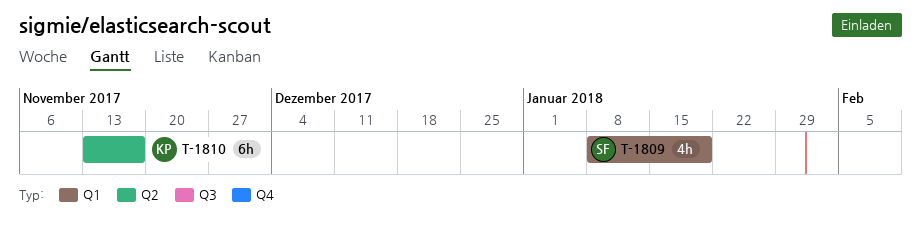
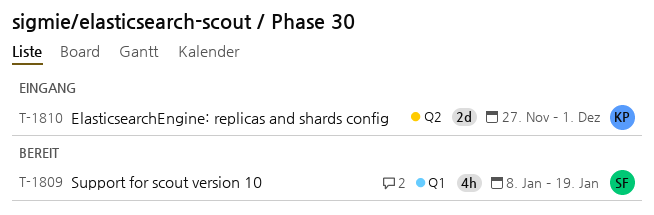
T-1810, estimate: 6h -> 2d
T-1810, start: Nov 13 -> Nov 27
T-1810, due: Nov 17 -> Dec 1

